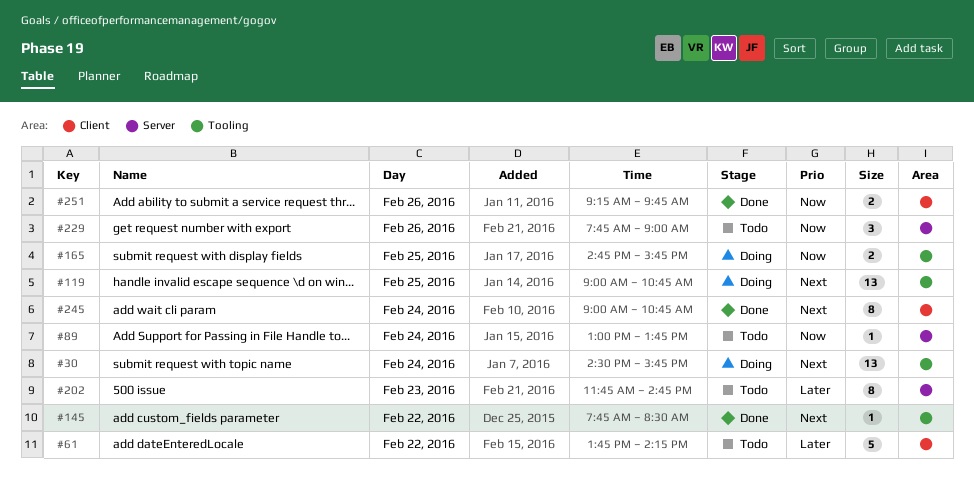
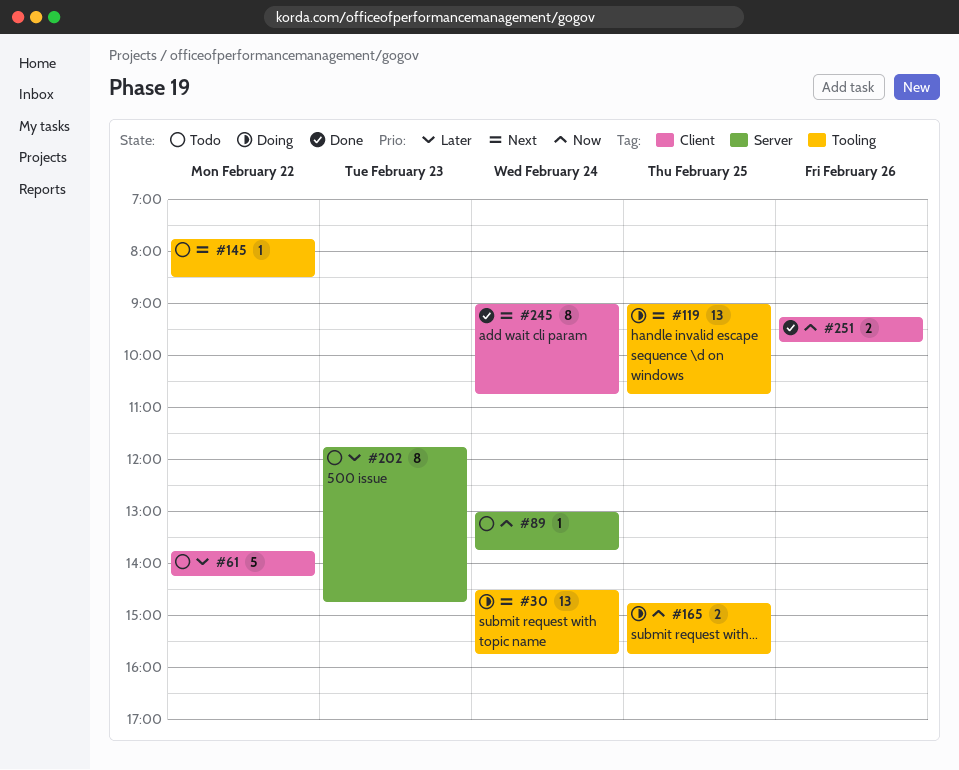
#145, status: Done -> Todo
#229: present -> none

